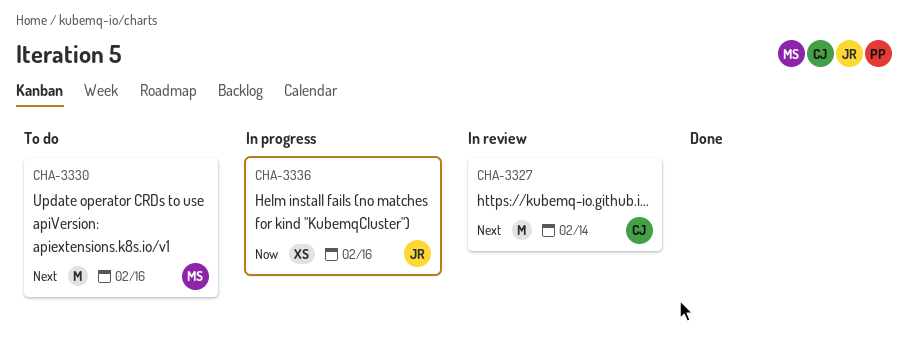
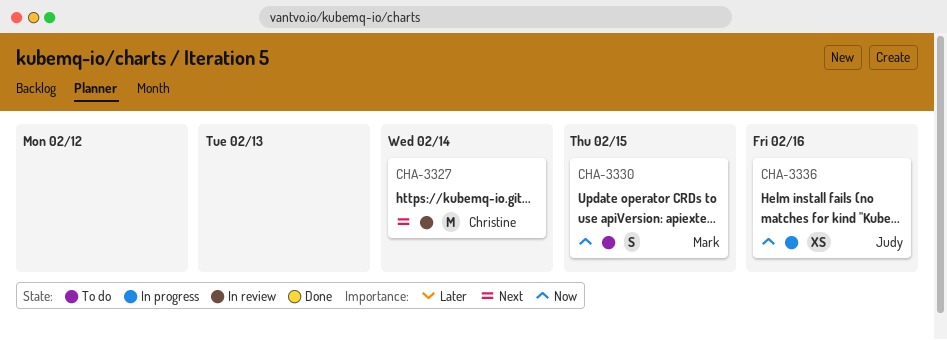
CHA-3330, priority: Next -> Now
CHA-3330, estimate: M -> S
CHA-3330, due: Feb 16 -> Feb 15

